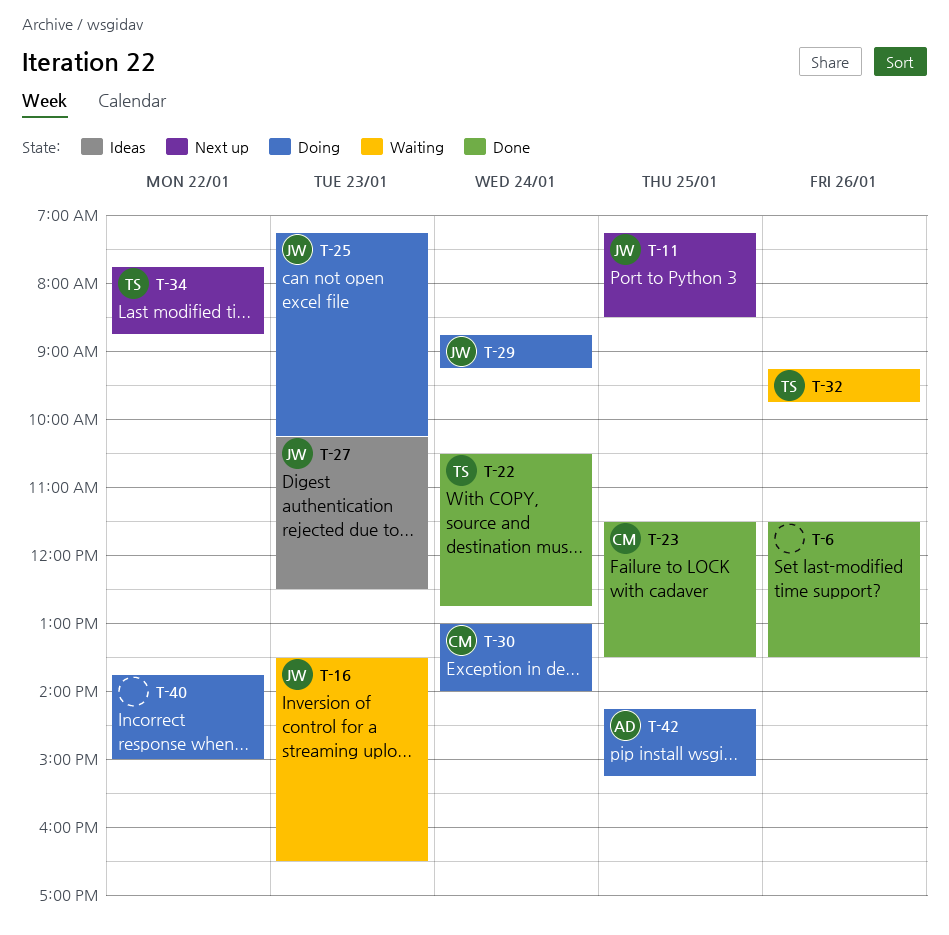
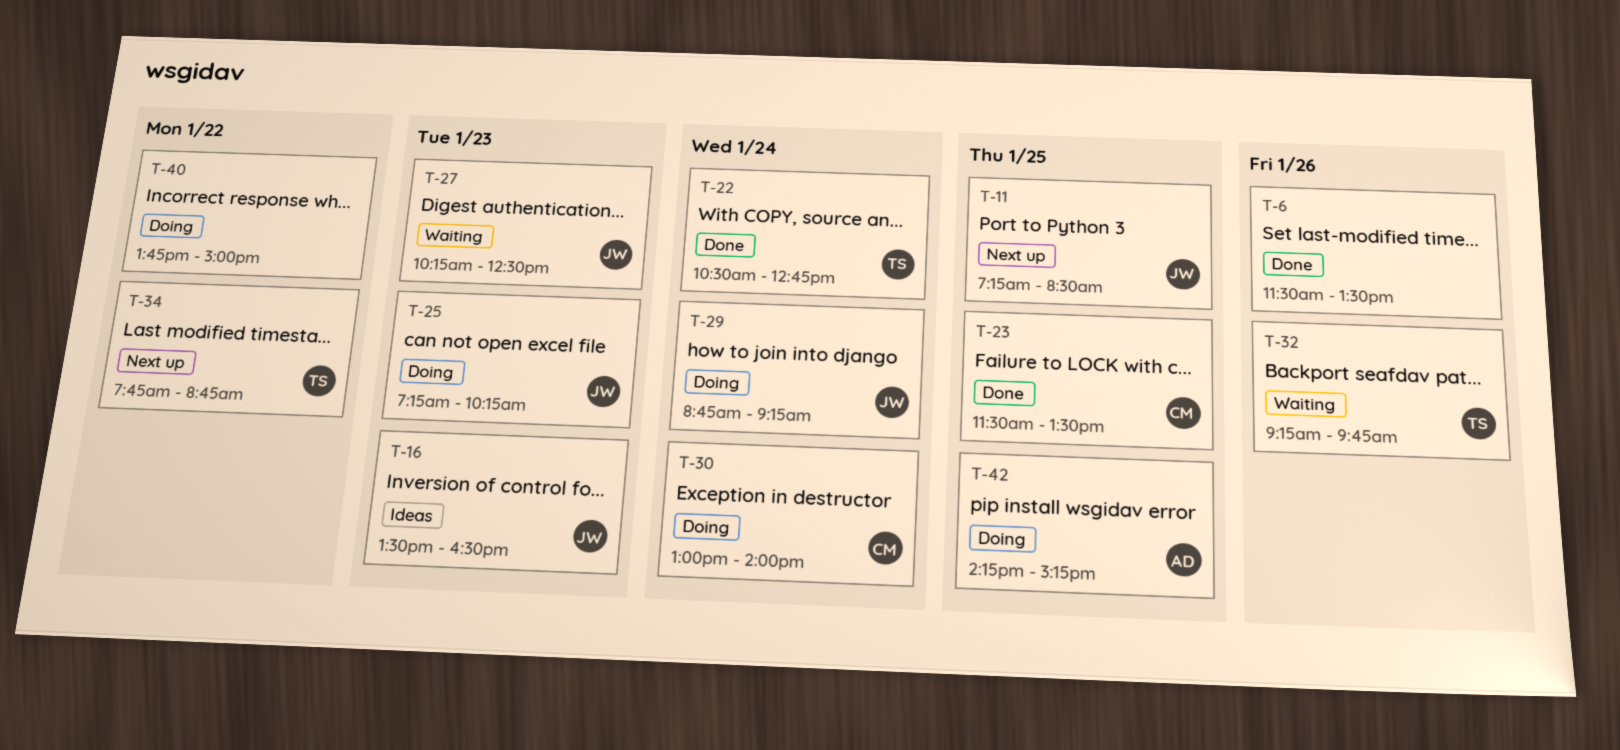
T-16, status: Waiting -> Ideas
T-27, status: Ideas -> Waiting

